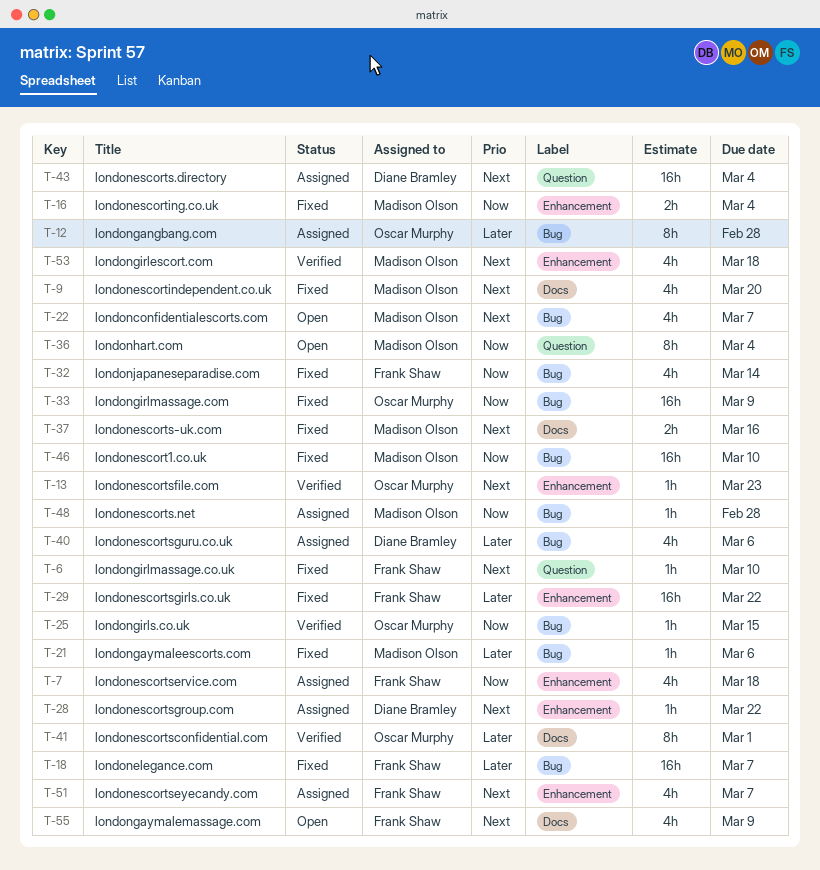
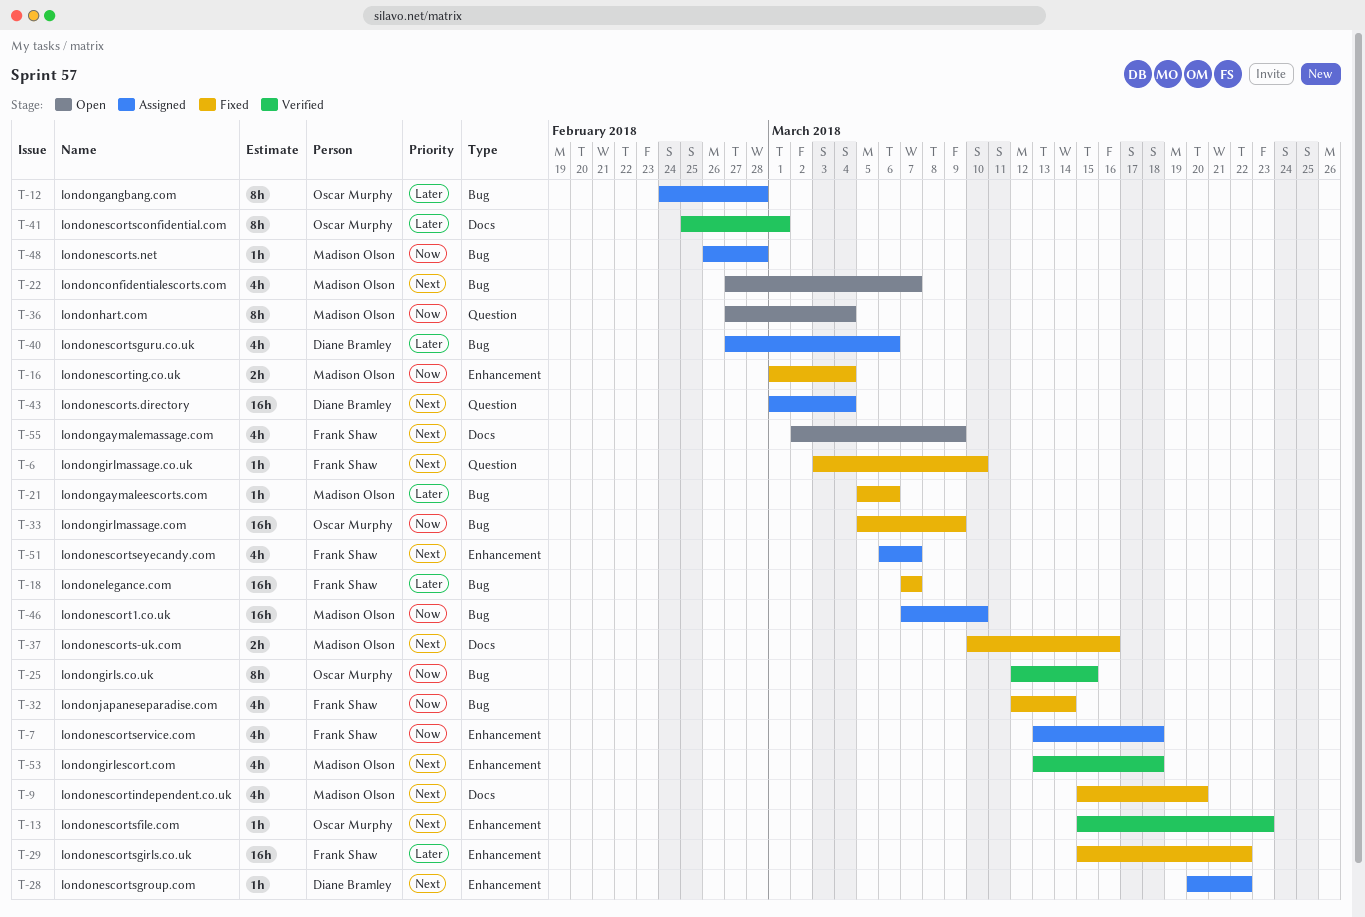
T-25, estimate: 1h -> 8h
T-46, status: Fixed -> Assigned

